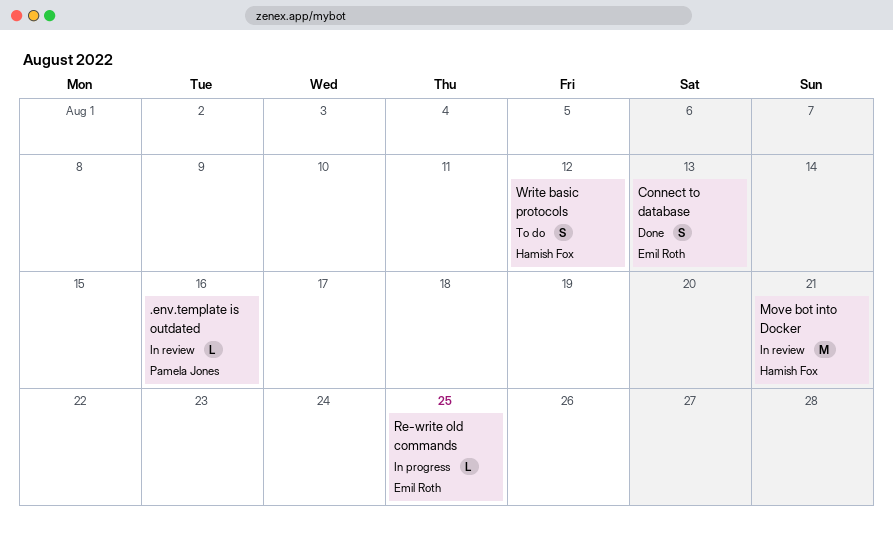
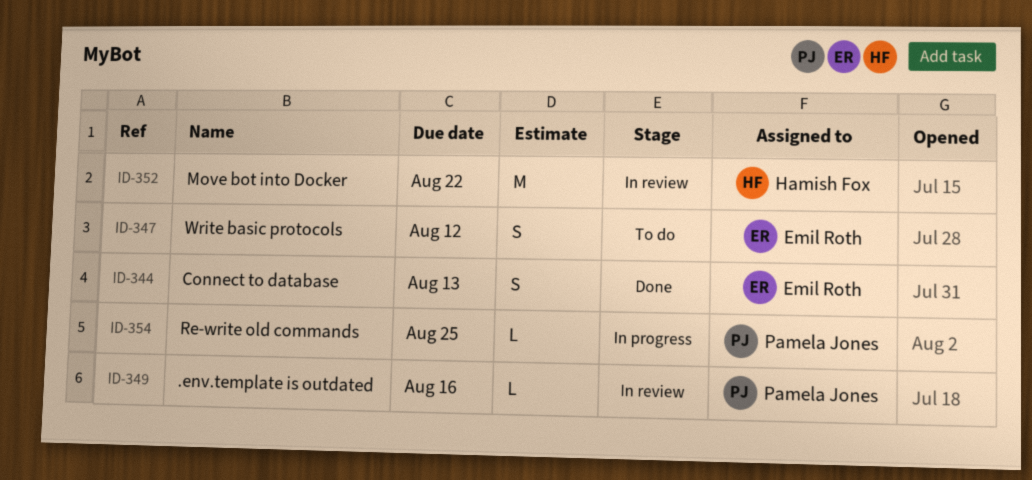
Move bot into Docker, due: Aug 21 -> Aug 22
Re-write old commands, owner: Emil Roth -> Pamela Jones
Write basic protocols, owner: Hamish Fox -> Emil Roth

